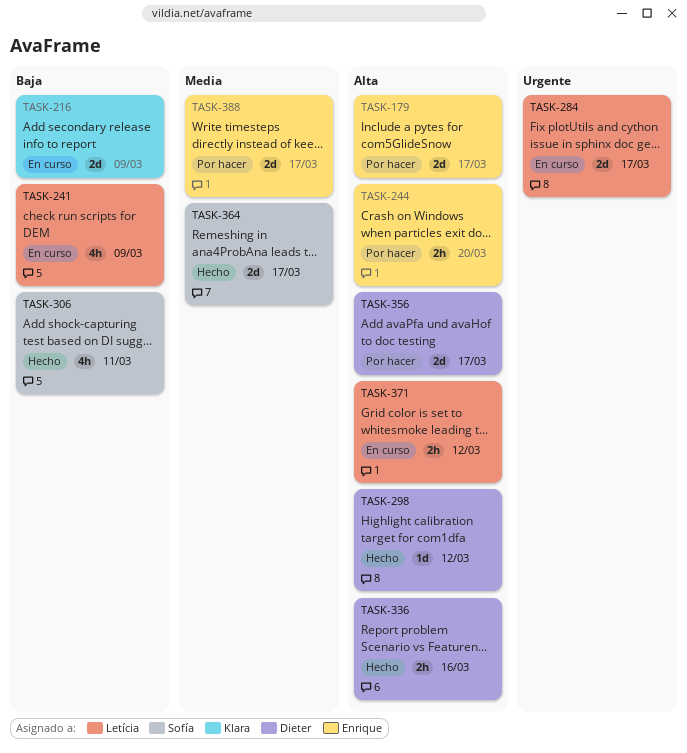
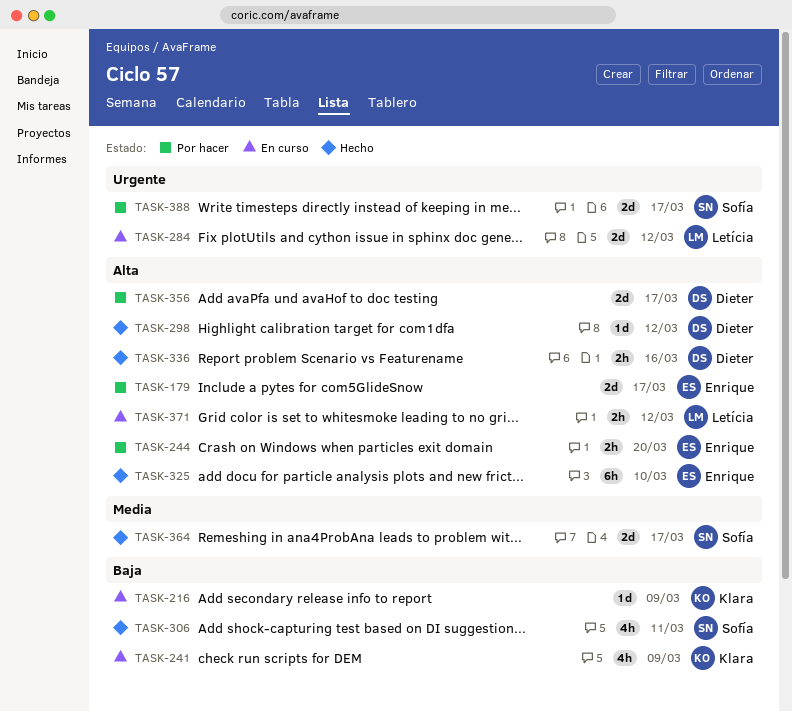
TASK-216, estimate: 2d -> 1d
TASK-241, owner: Letícia -> Klara
TASK-284, due: Mar 17 -> Mar 12
TASK-325: none -> present
TASK-388, owner: Enrique -> Sofía
TASK-388, priority: Media -> Urgente

